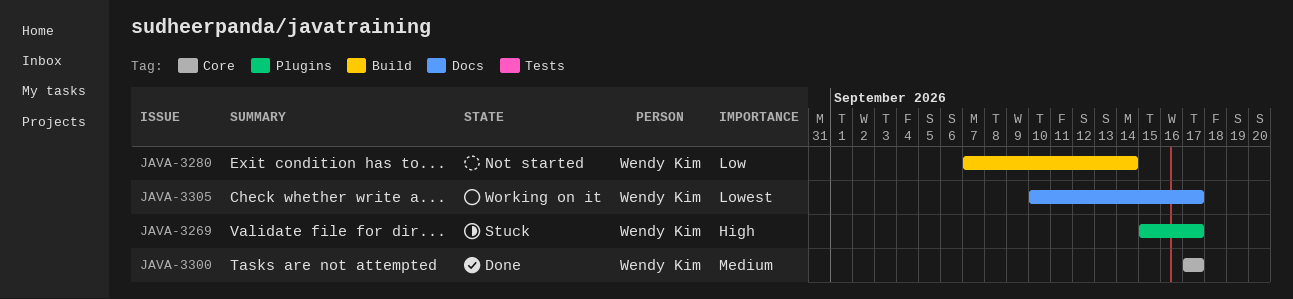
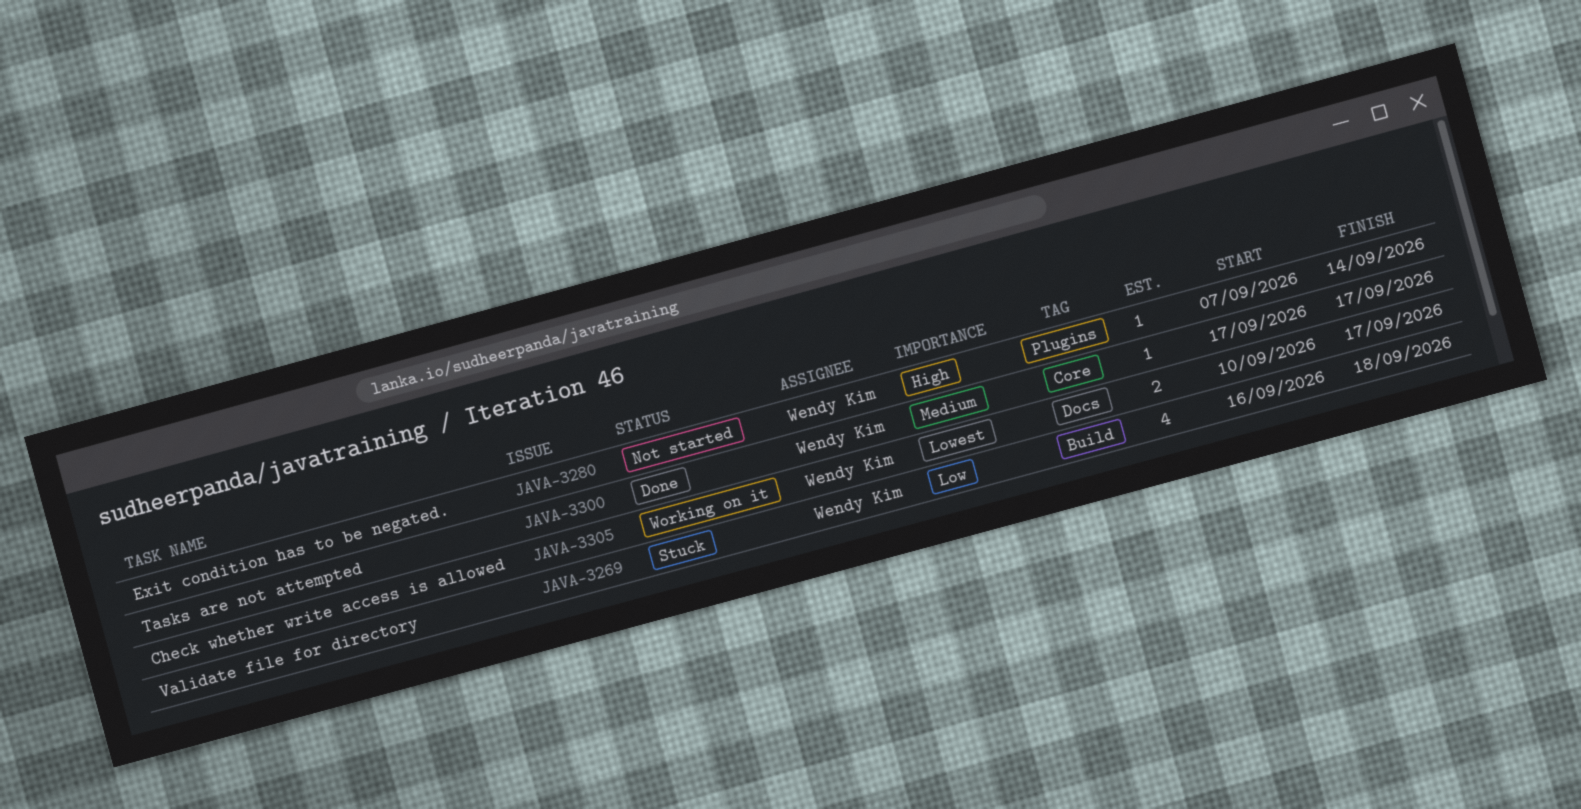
JAVA-3269, priority: High -> Low
JAVA-3269, label: Plugins -> Build
JAVA-3269, start: Sep 15 -> Sep 16
JAVA-3269, due: Sep 17 -> Sep 18
JAVA-3280, priority: Low -> High
JAVA-3280, label: Build -> Plugins

